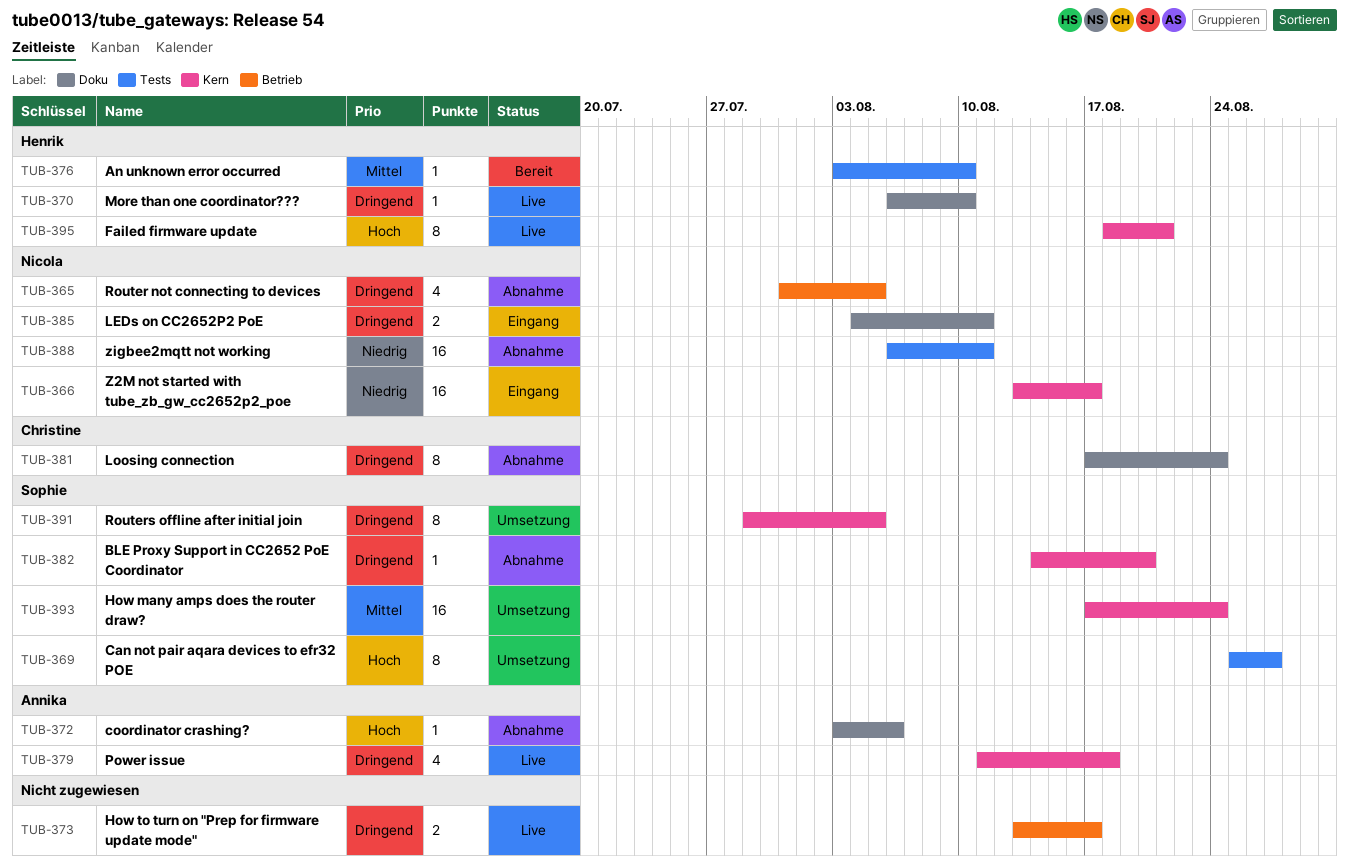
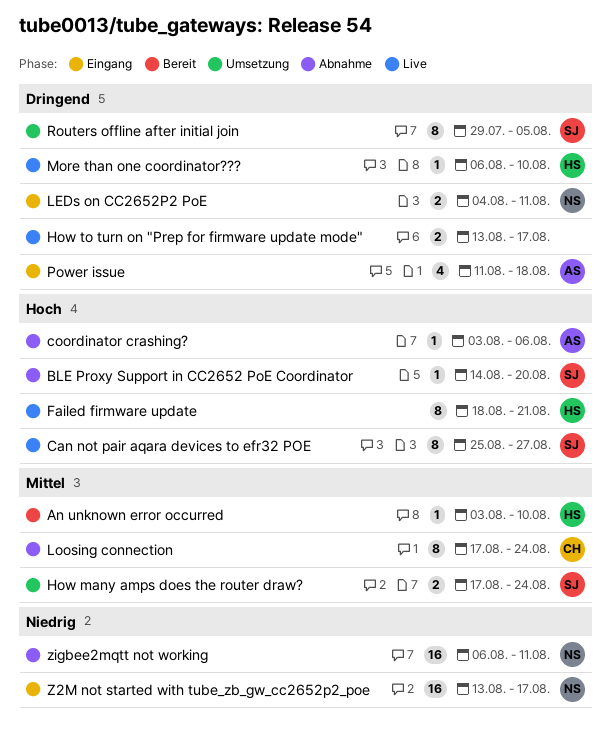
BLE Proxy Support in CC2652 PoE Coordinator, priority: Dringend -> Hoch
Can not pair aqara devices to efr32 POE, status: Umsetzung -> Live
How many amps does the router draw?, estimate: 16 -> 2
Loosing connection, priority: Dringend -> Mittel
Power issue, status: Live -> Eingang
Router not connecting to devices: present -> none

